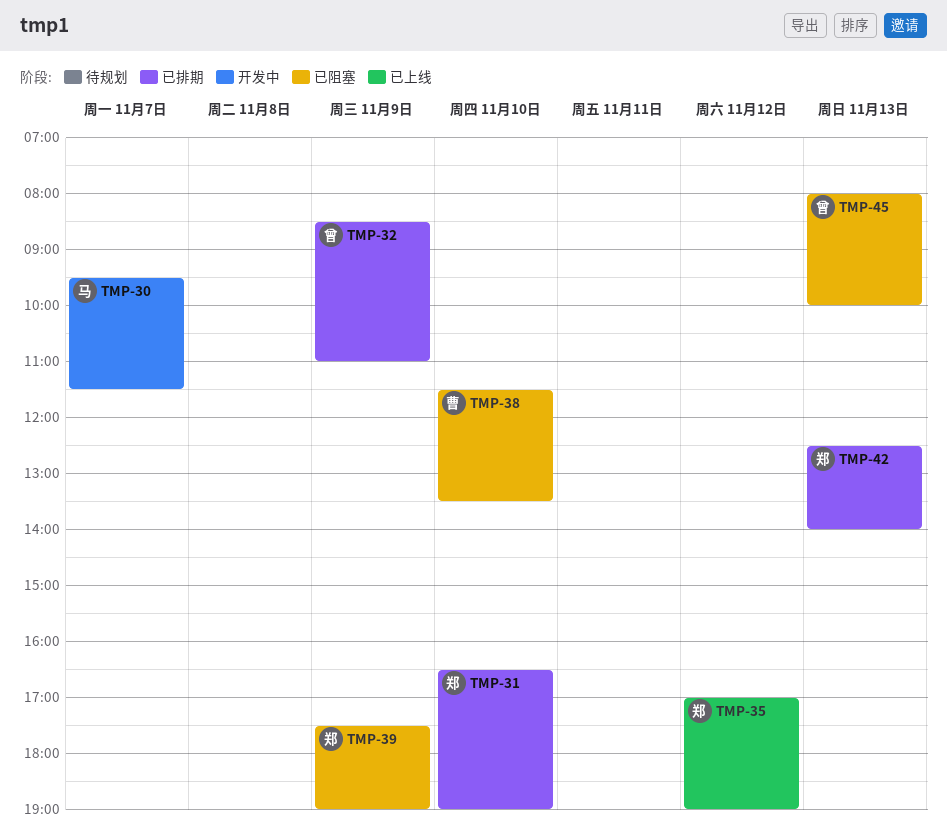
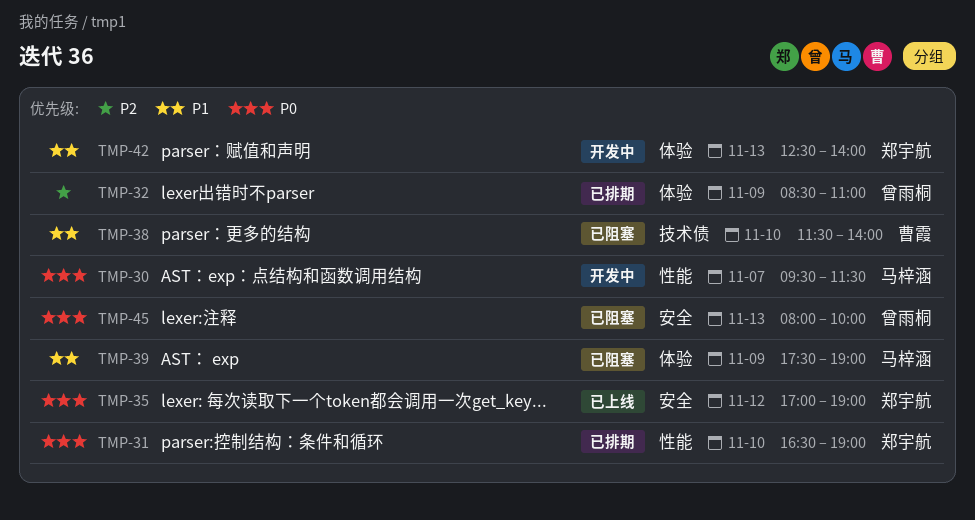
TMP-38, ends: 13:30 -> 14:00
TMP-39, owner: 郑宇航 -> 马梓涵
TMP-42, status: 已排期 -> 开发中

